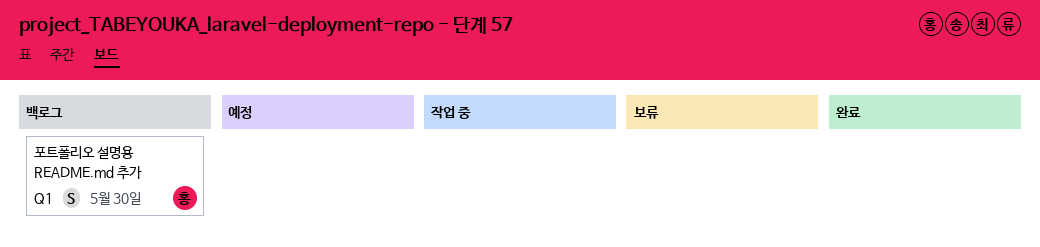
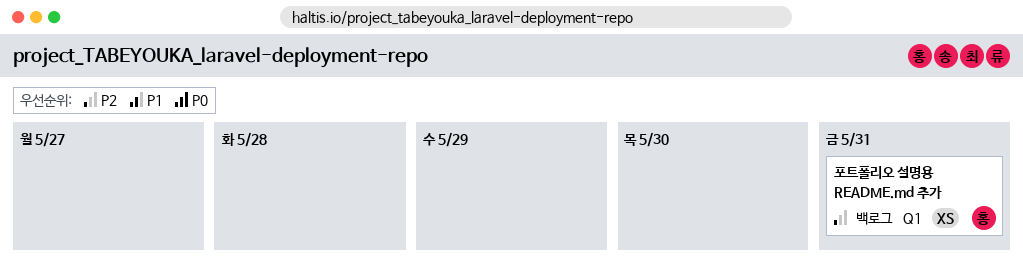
포트폴리오 설명용 README.md 추가, estimate: S -> XS
포트폴리오 설명용 README.md 추가, due: May 30 -> May 31

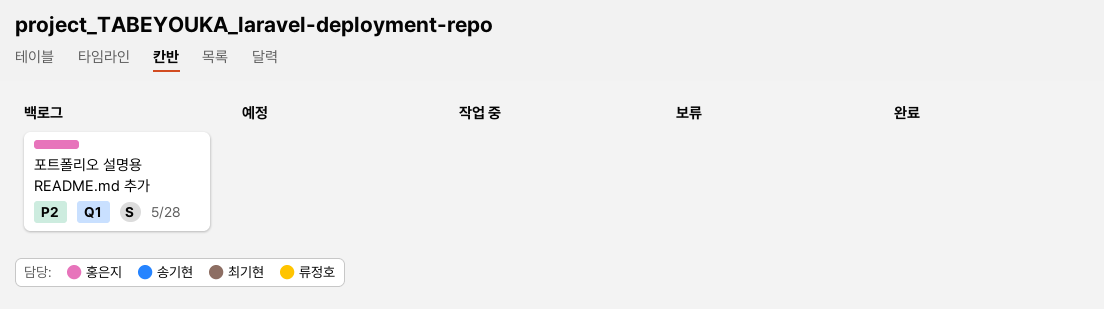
포트폴리오 설명용 README.md 추가, estimate: XS -> S
포트폴리오 설명용 README.md 추가, due: May 31 -> May 28

